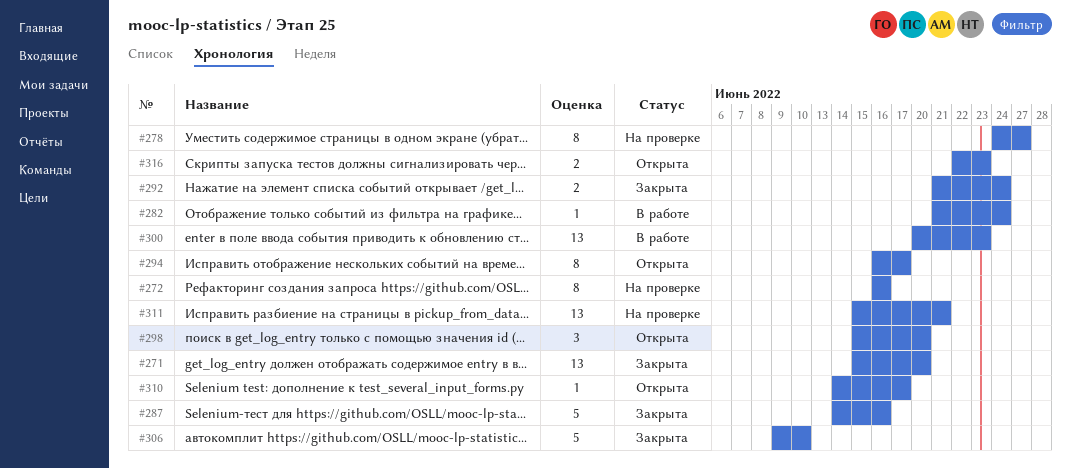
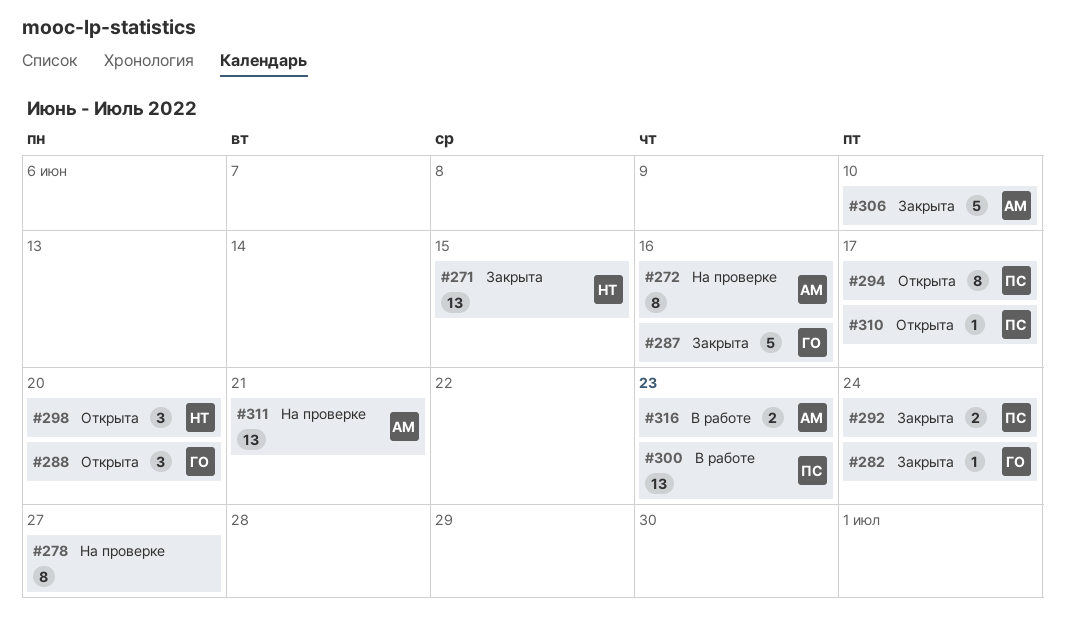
#271, due: Jun 20 -> Jun 15
#282, status: В работе -> Закрыта
#288: none -> present
#316, status: Открыта -> В работе

